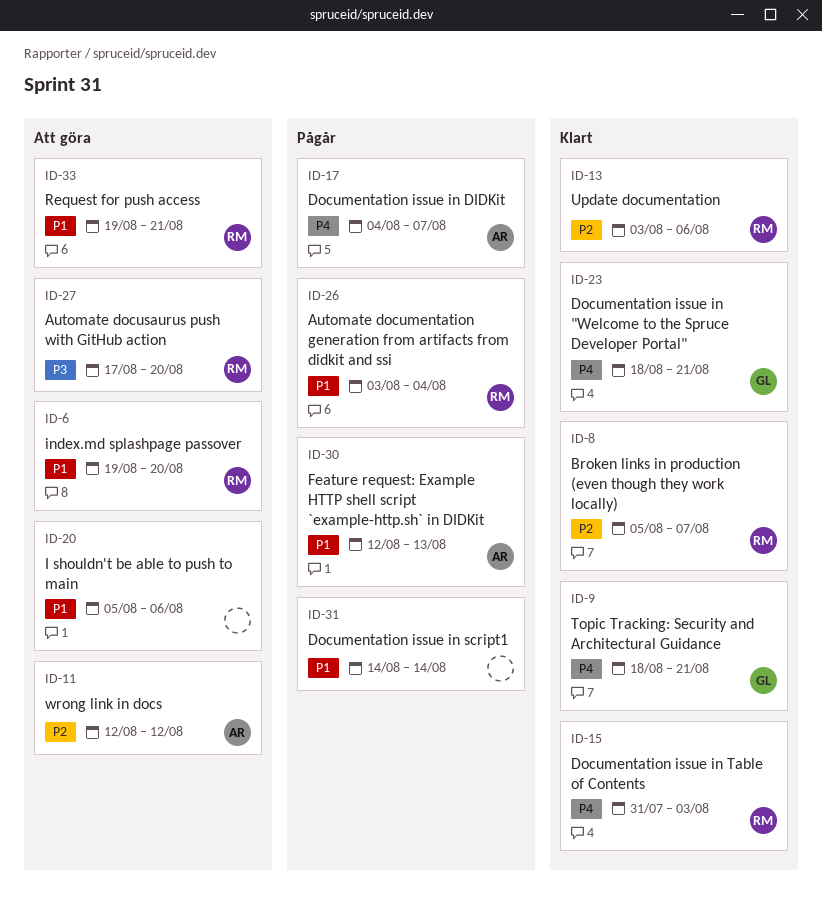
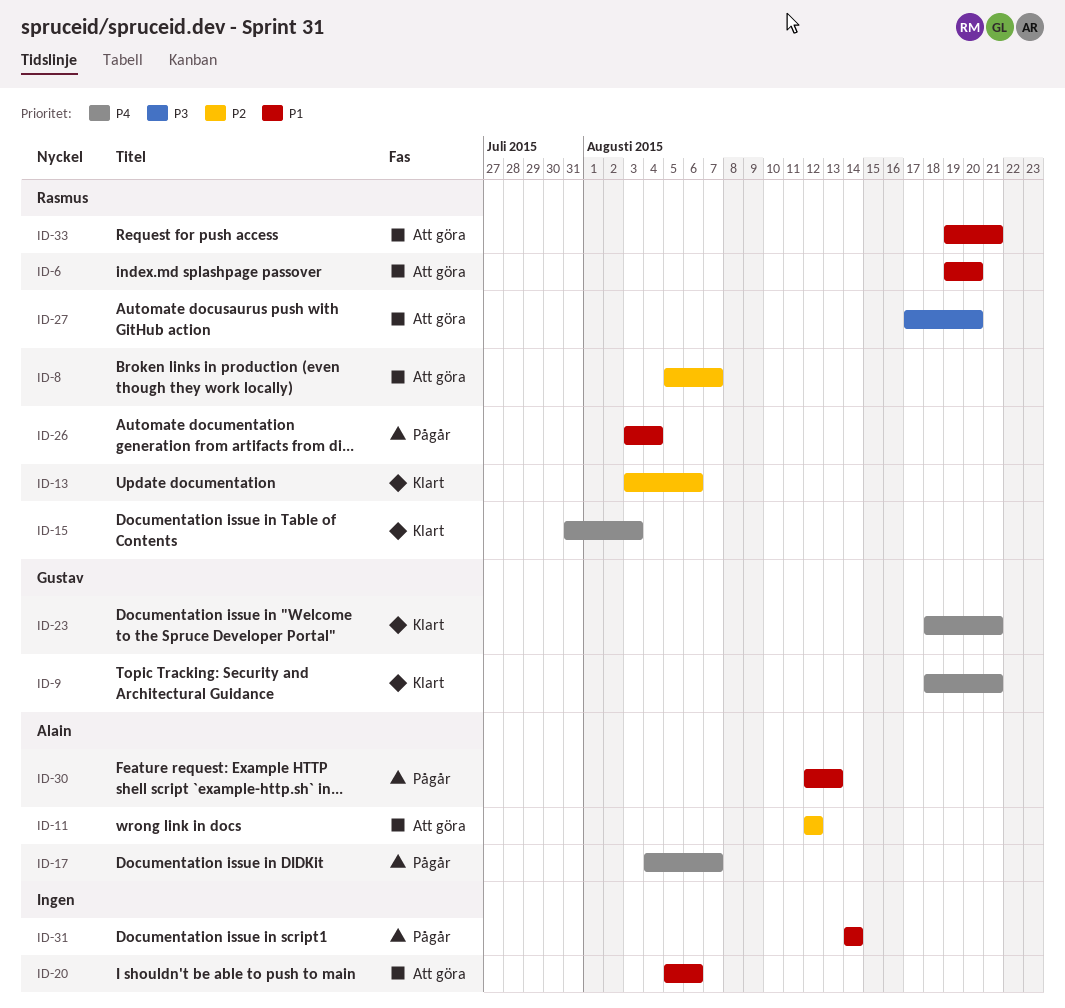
ID-8, status: Klart -> Att göra

